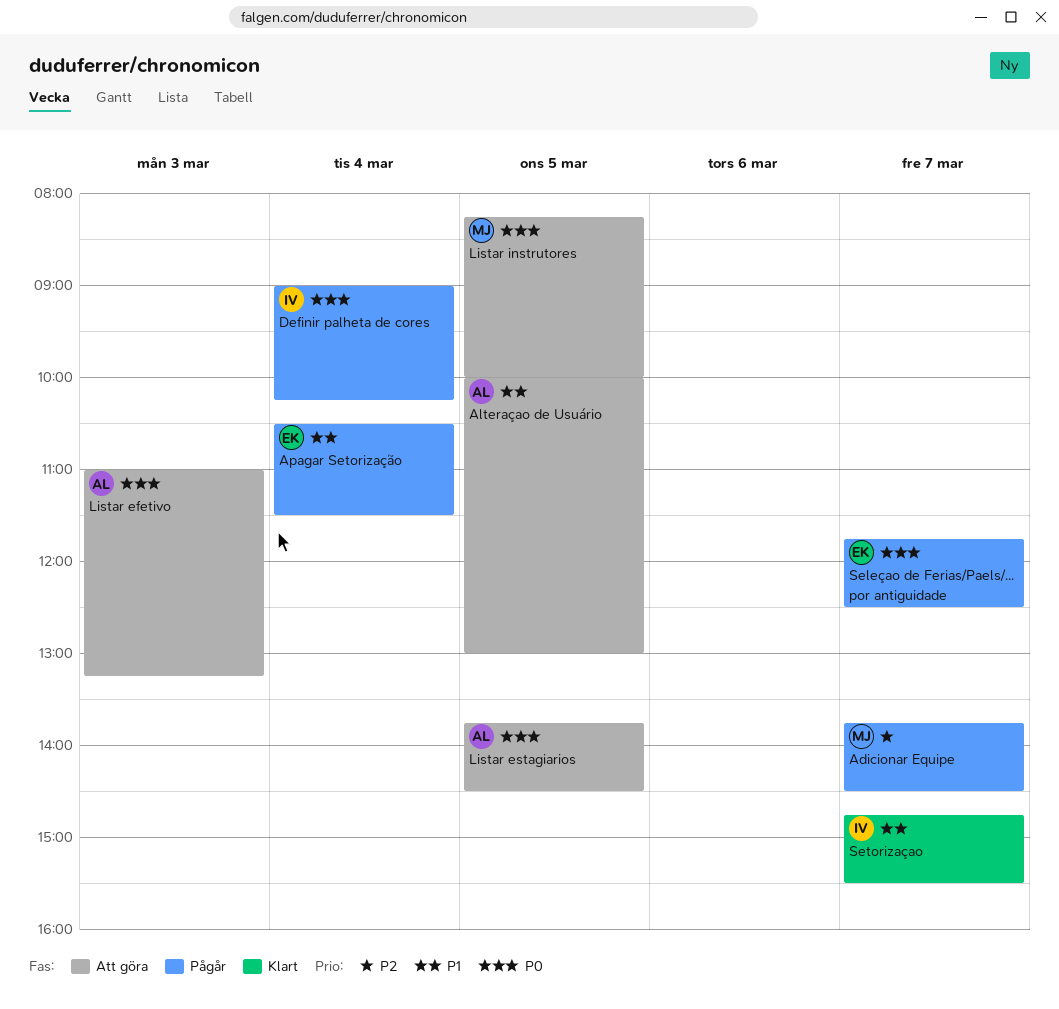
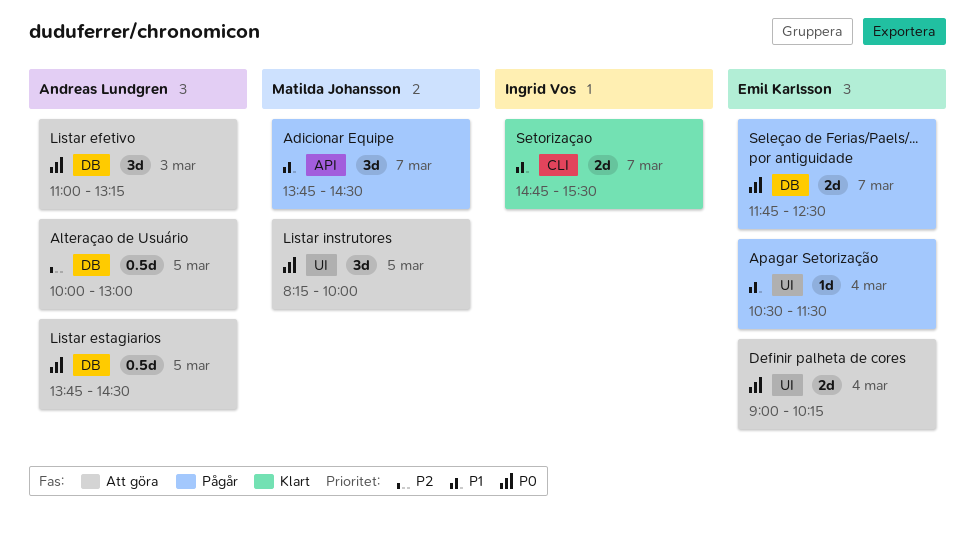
Adicionar Equipe, priority: P2 -> P1
Alteraçao de Usuário, priority: P1 -> P2
Definir palheta de cores, status: Pågår -> Att göra
Definir palheta de cores, owner: Ingrid Vos -> Emil Karlsson

